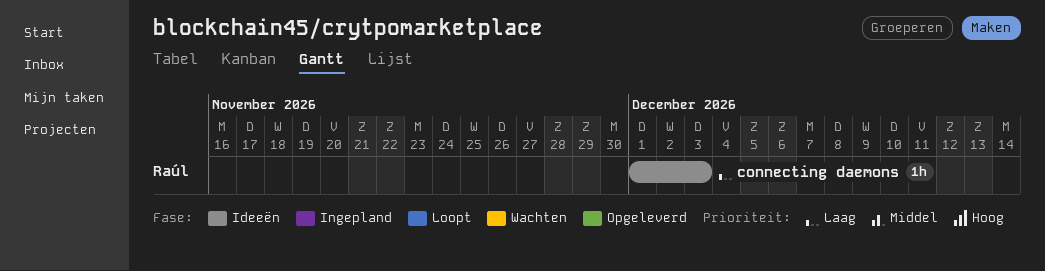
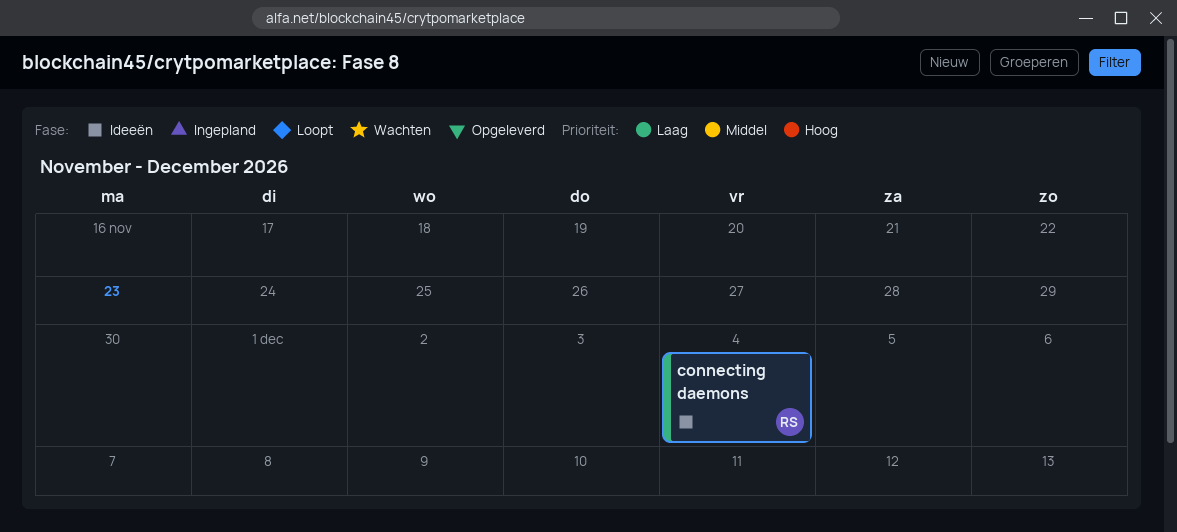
connecting daemons, due: Dec 3 -> Dec 4

